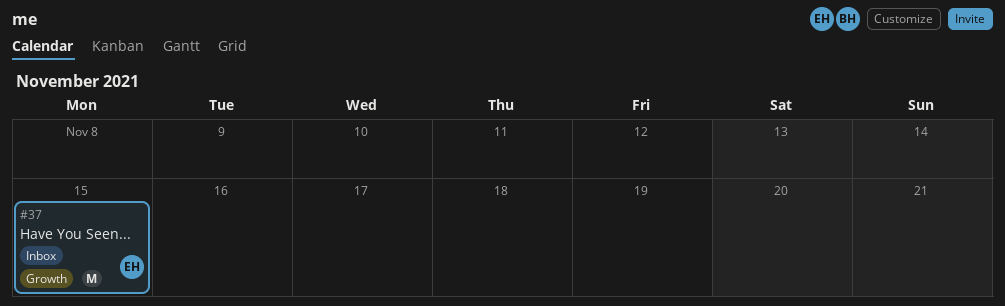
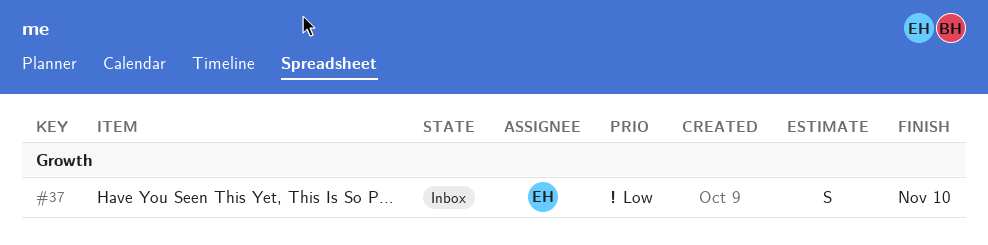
#37, estimate: M -> S
#37, due: Nov 15 -> Nov 10

